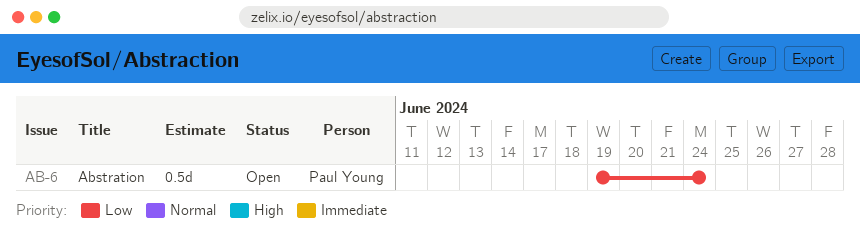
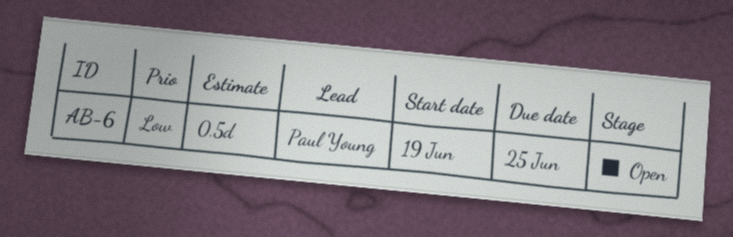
AB-6, due: Jun 24 -> Jun 25

